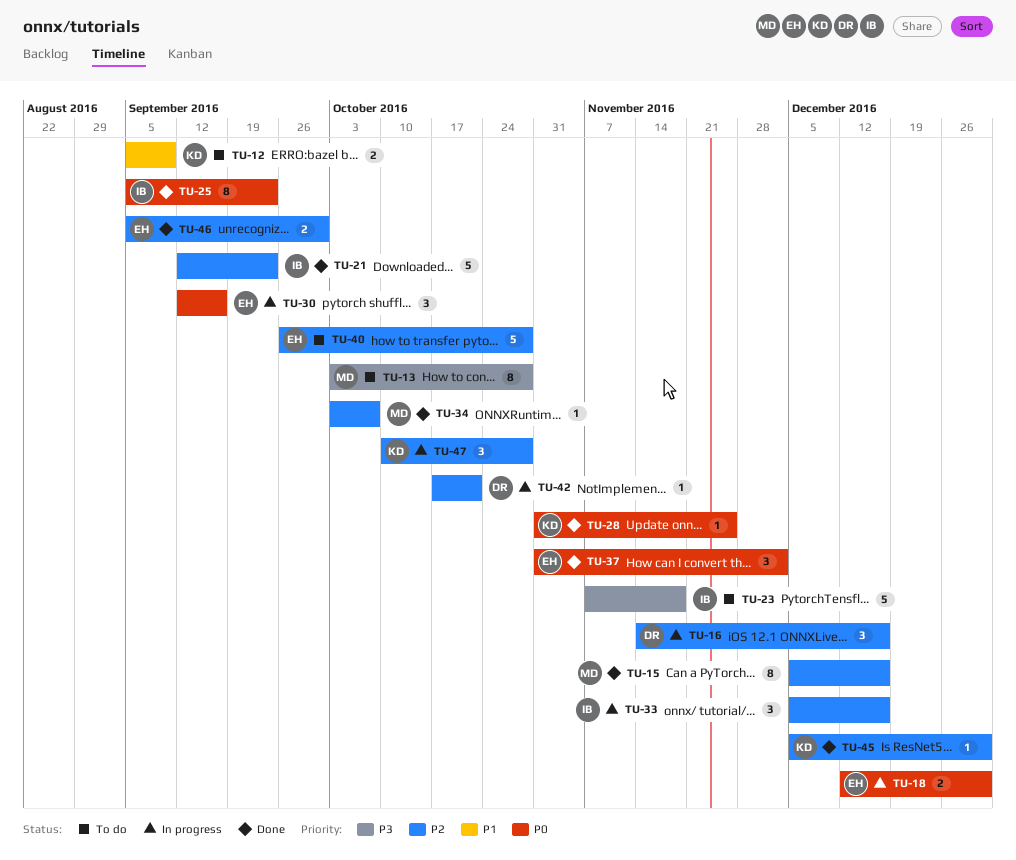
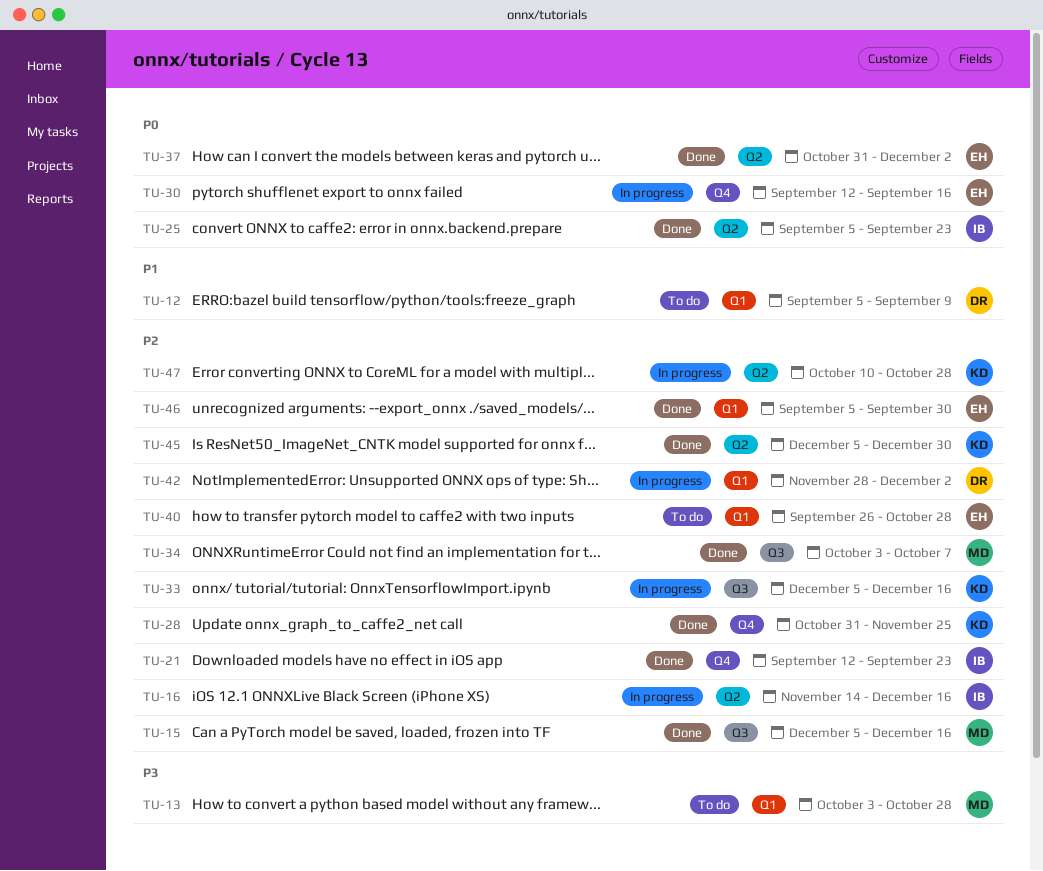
TU-12, owner: KD -> DR
TU-16, owner: DR -> IB
TU-18: present -> none
TU-23: present -> none
TU-28, priority: P0 -> P2
TU-33, owner: IB -> KD
TU-42, start: Oct 17 -> Nov 28
TU-42, due: Oct 21 -> Dec 2

